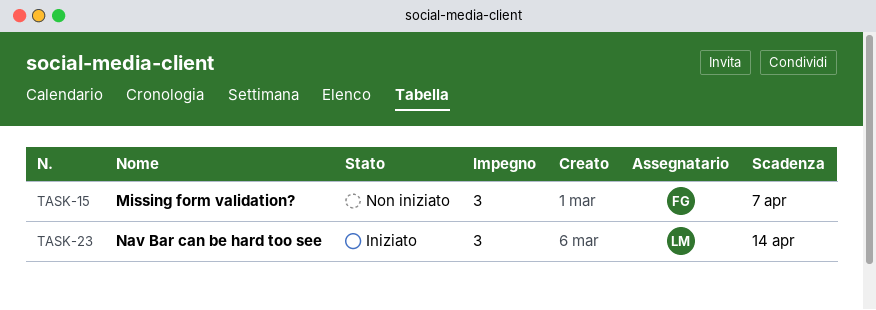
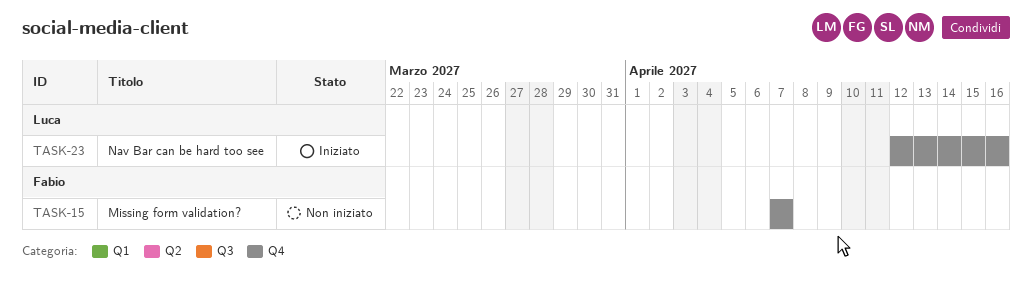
TASK-23, due: Apr 14 -> Apr 16

